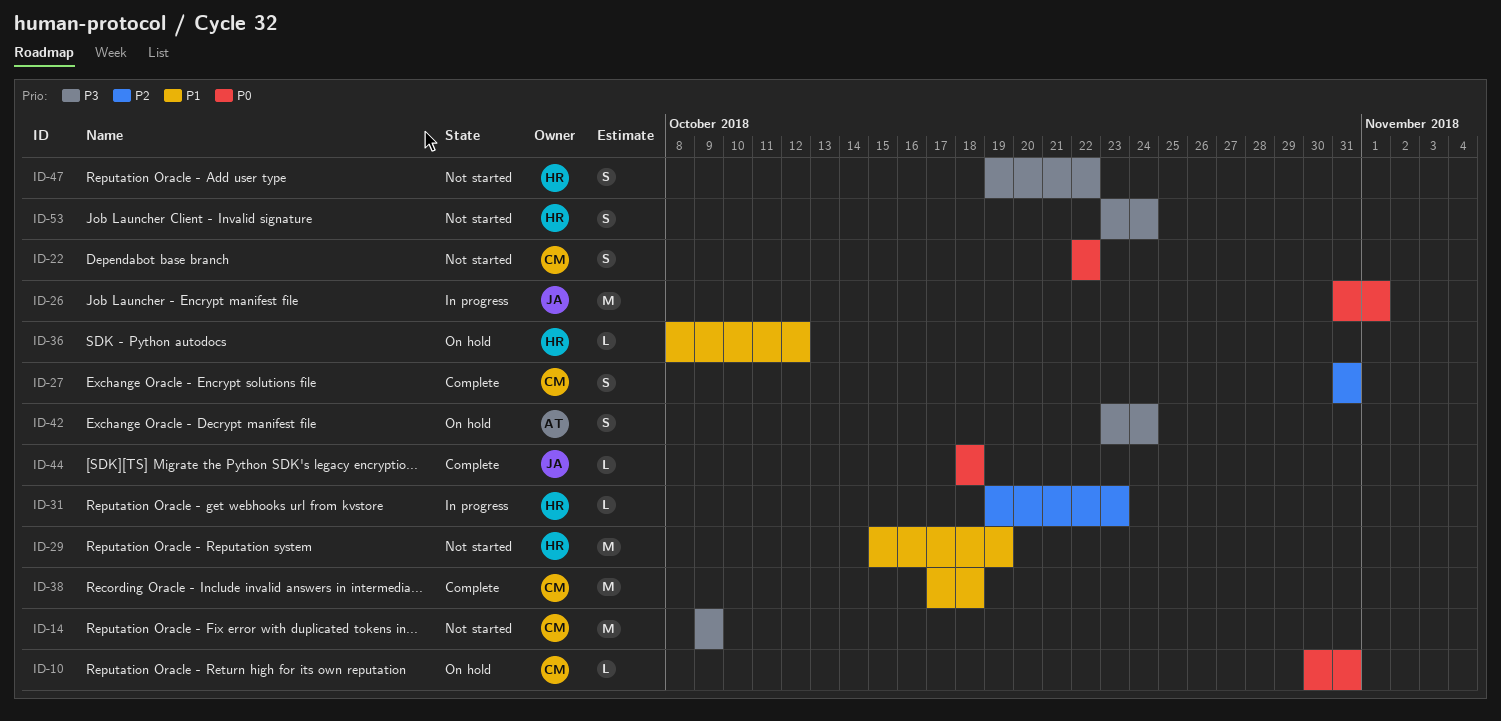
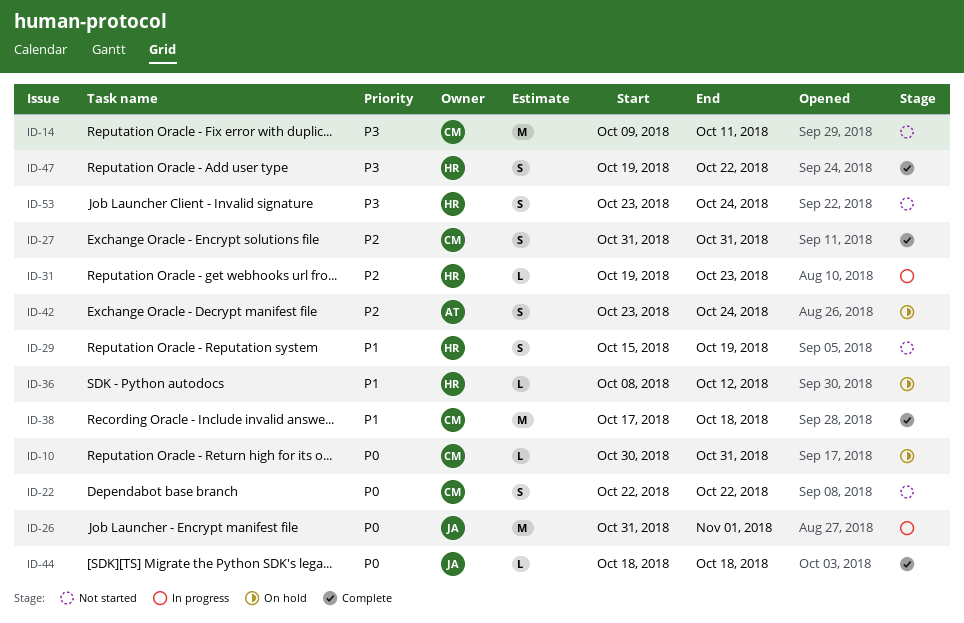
ID-14, due: Oct 9 -> Oct 11
ID-29, estimate: M -> S
ID-42, priority: P3 -> P2
ID-47, status: Not started -> Complete

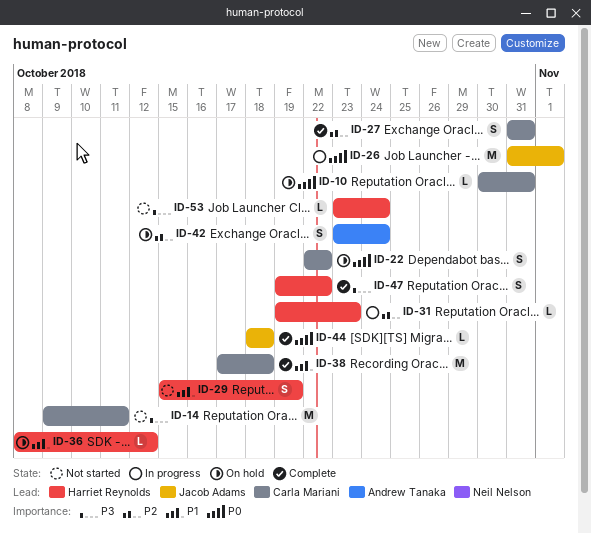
ID-22, status: Not started -> On hold
ID-53, estimate: S -> L

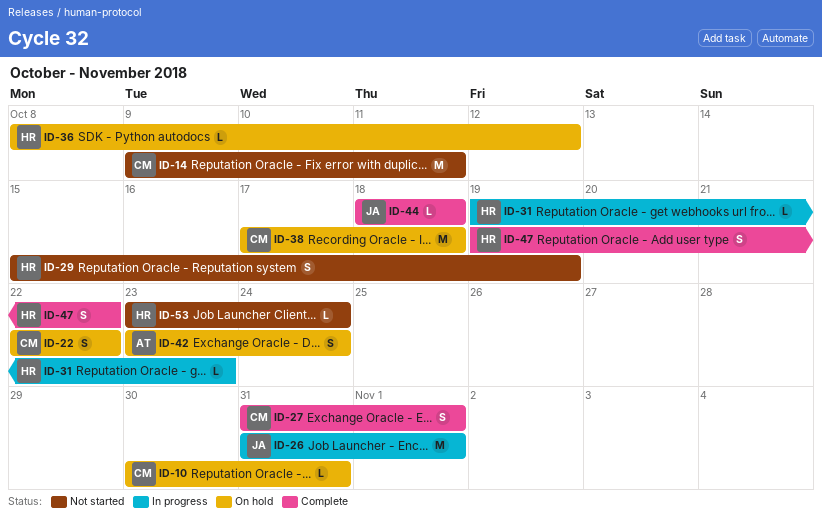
ID-27, due: Oct 31 -> Nov 1
ID-38, status: Complete -> On hold

